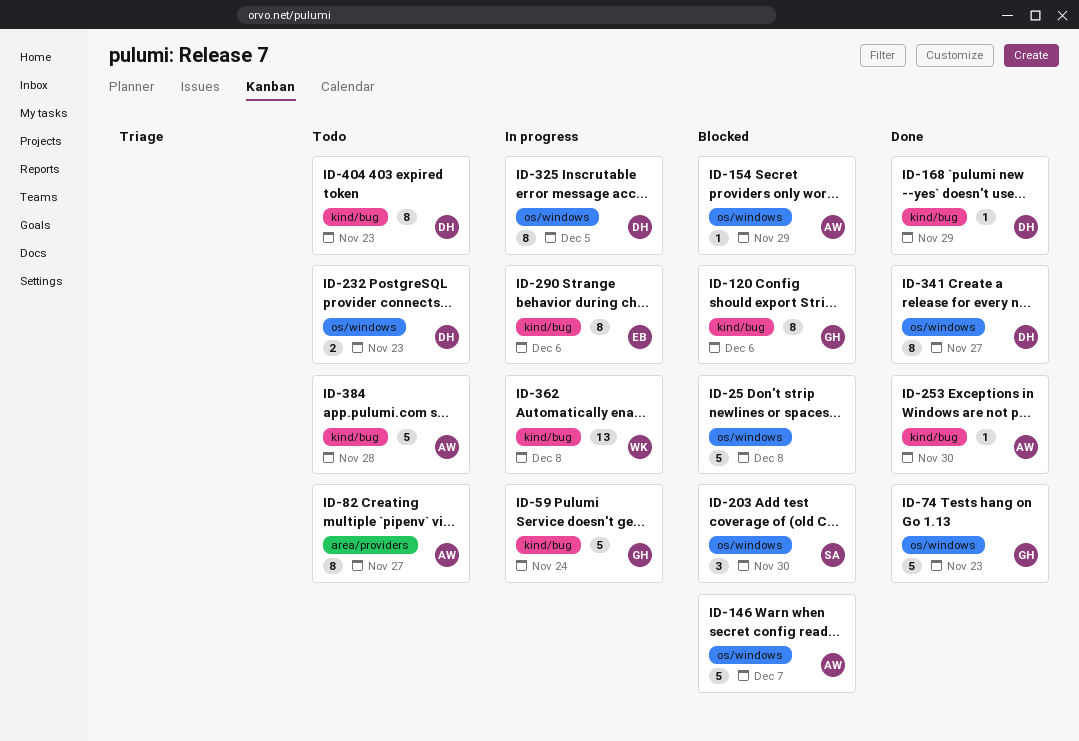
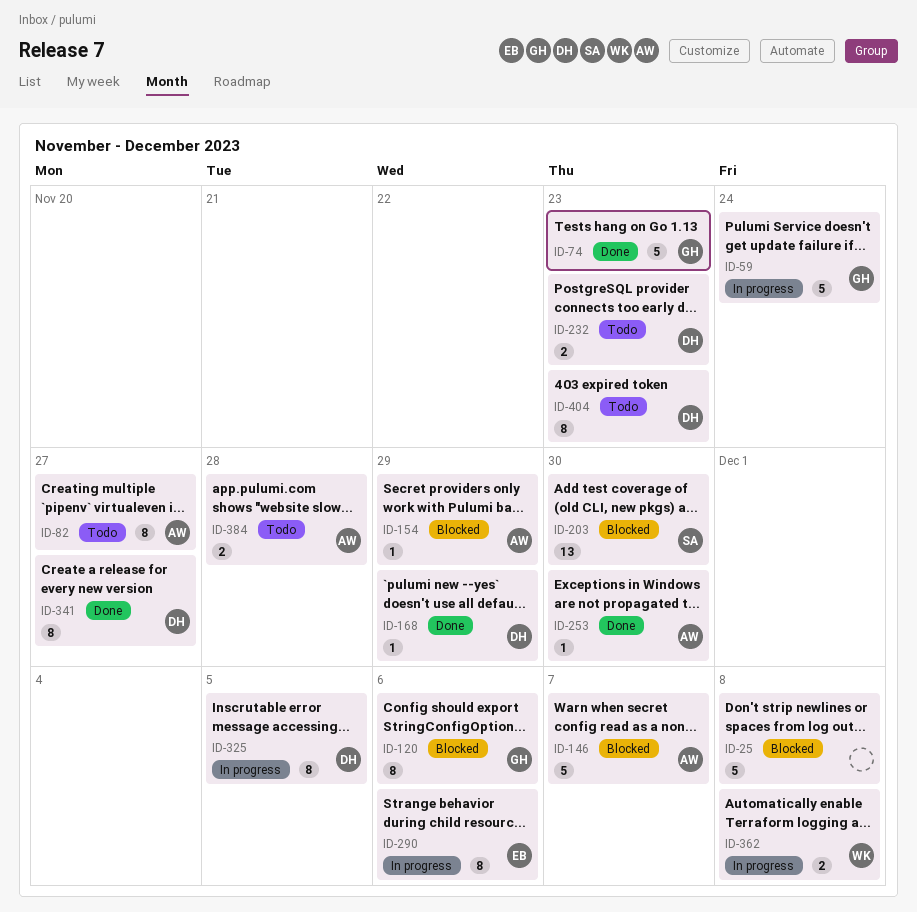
ID-203, estimate: 3 -> 13
ID-362, estimate: 13 -> 2
ID-384, estimate: 5 -> 2

